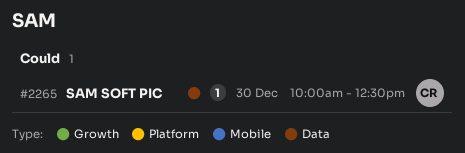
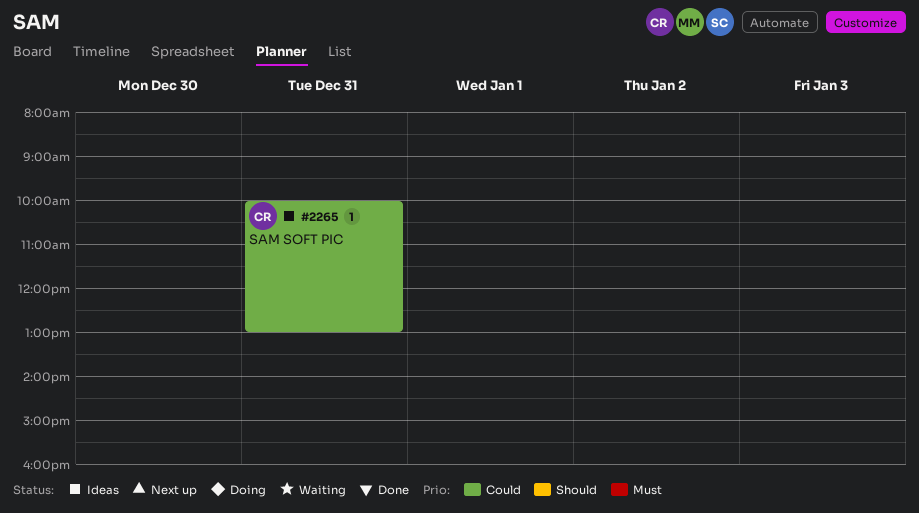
#2265, day: Dec 30 -> Dec 31
#2265, ends: 12:30 -> 13:00

